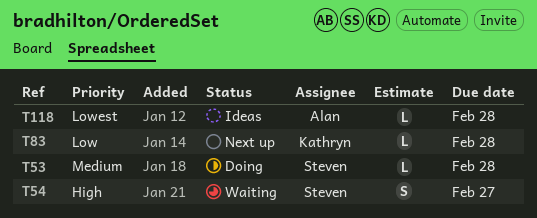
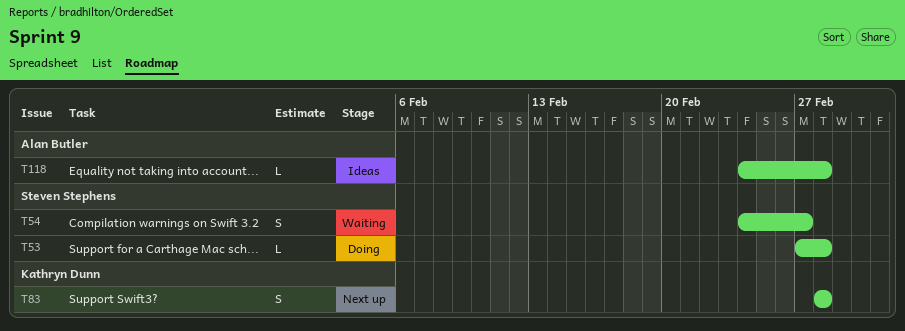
T83, estimate: L -> S

